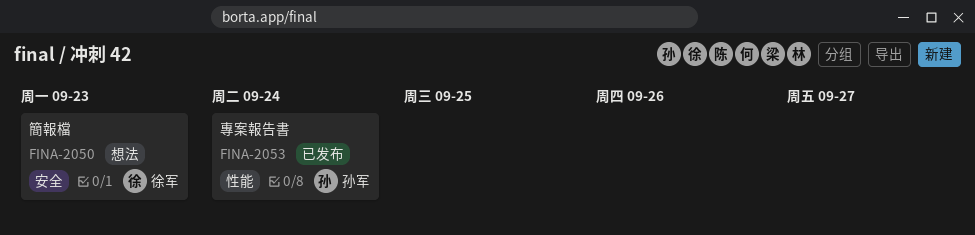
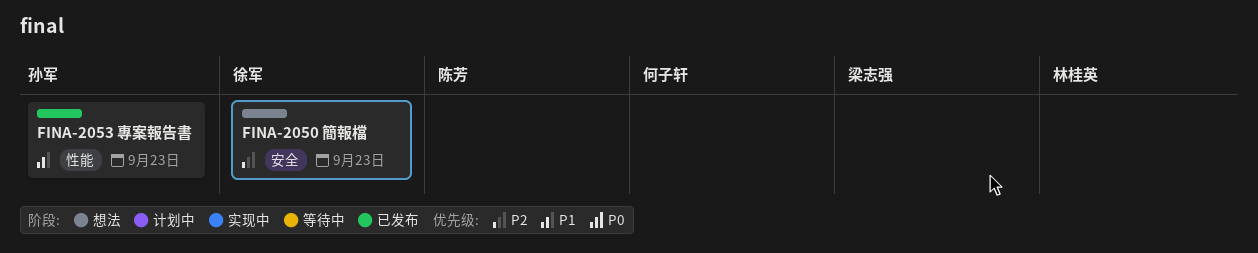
FINA-2053, due: Sep 24 -> Sep 23

